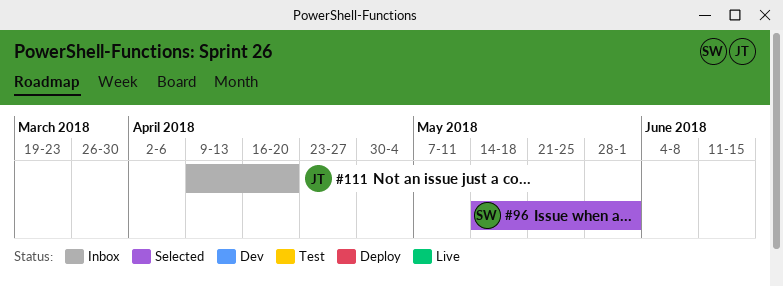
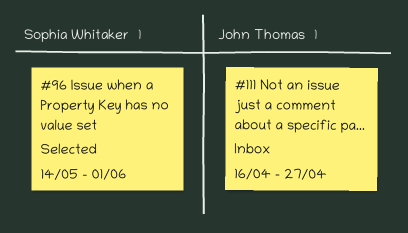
#111, start: Apr 9 -> Apr 16
#111, due: Apr 20 -> Apr 27

